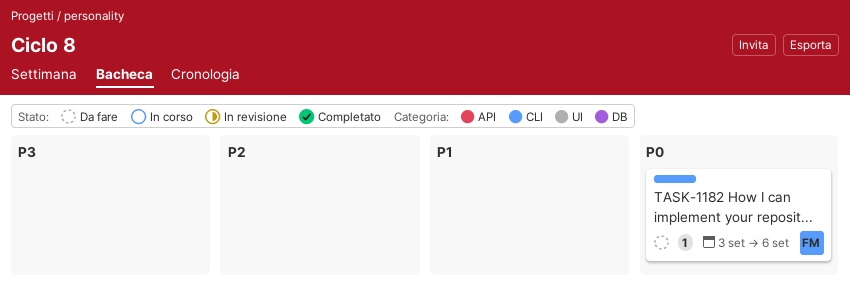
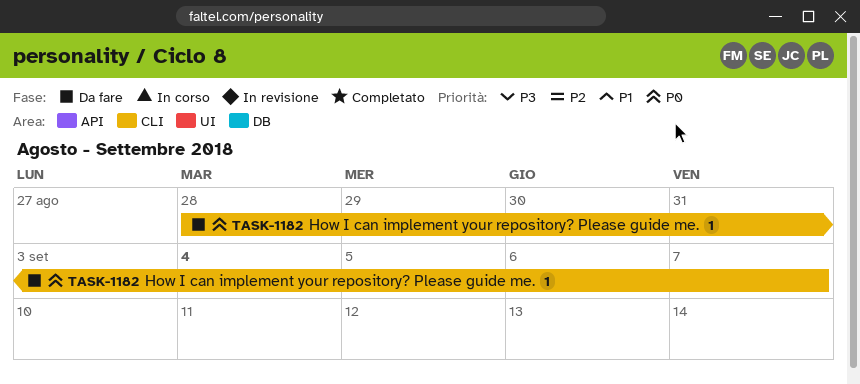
TASK-1182, start: Sep 3 -> Aug 28
TASK-1182, due: Sep 6 -> Sep 7

